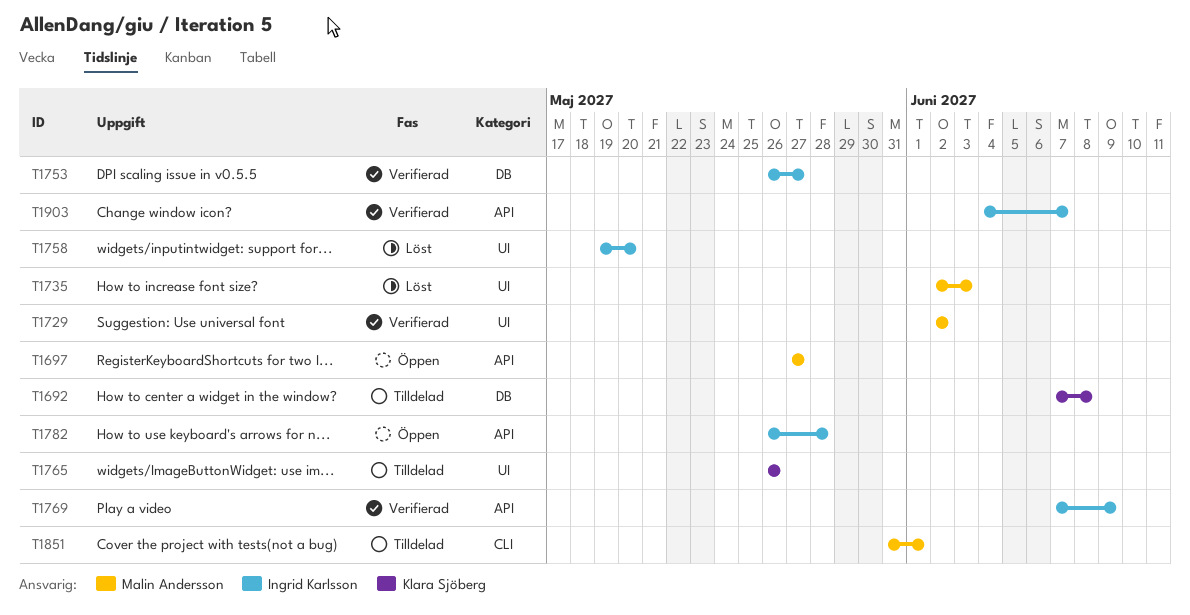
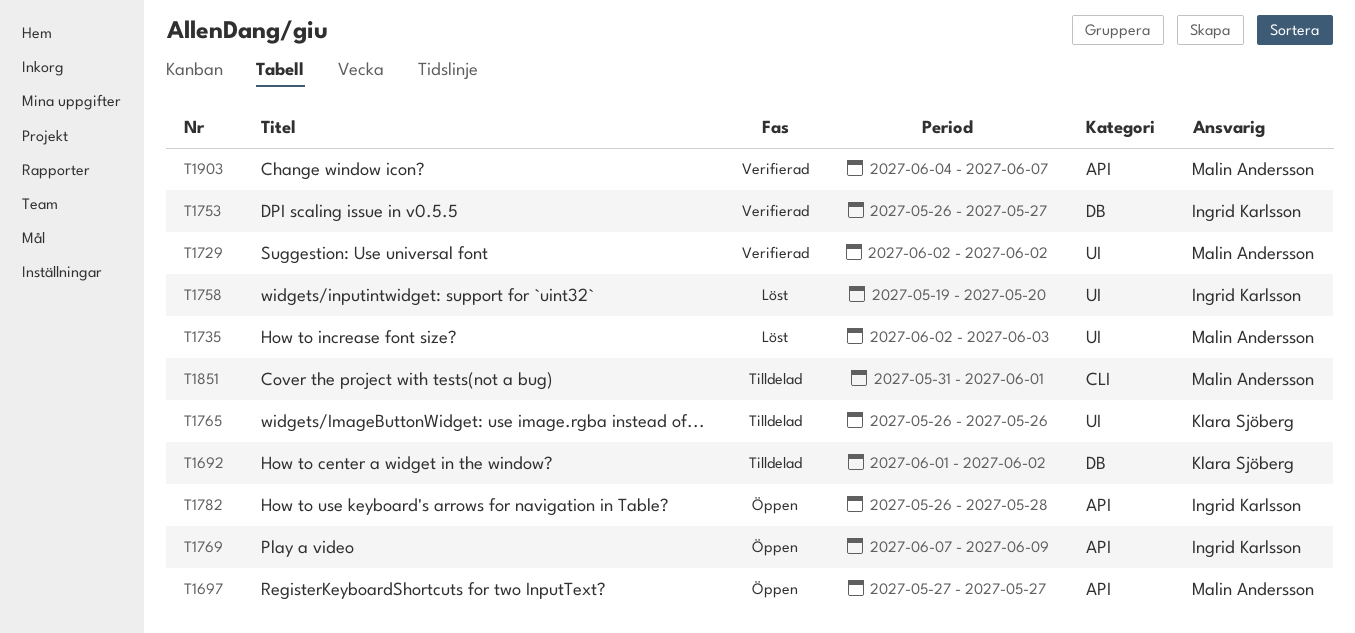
T1692, start: Jun 7 -> Jun 1
T1692, due: Jun 8 -> Jun 2
T1769, status: Verifierad -> Öppen
T1903, owner: Ingrid Karlsson -> Malin Andersson

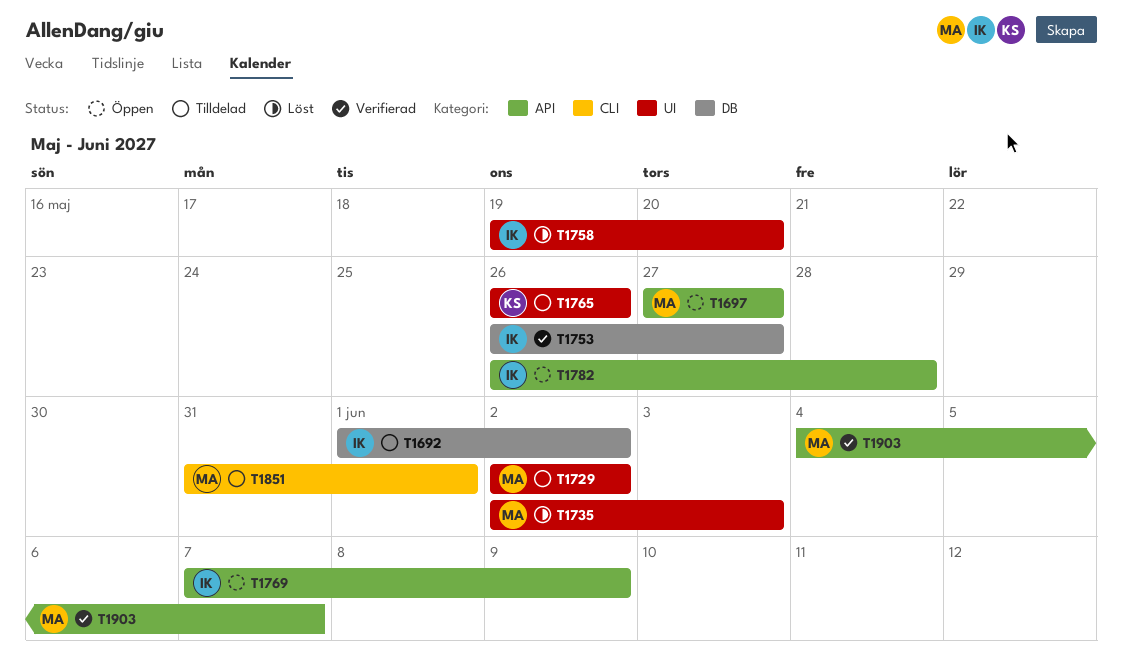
T1692, owner: Klara Sjöberg -> Ingrid Karlsson
T1729, status: Verifierad -> Tilldelad

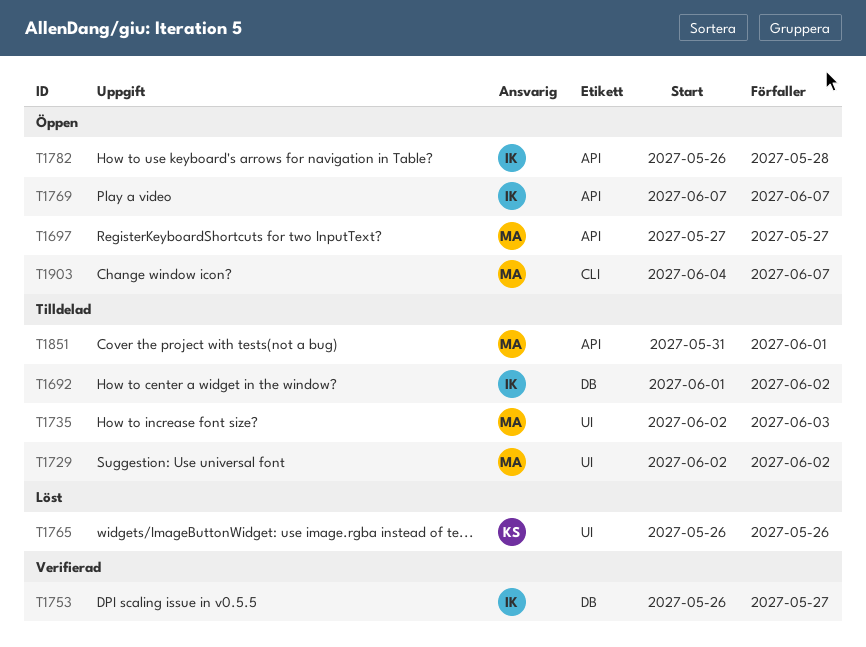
T1735, status: Löst -> Tilldelad
T1758: present -> none
T1765, status: Tilldelad -> Löst
T1769, due: Jun 9 -> Jun 7
T1851, label: CLI -> API
T1903, status: Verifierad -> Öppen
T1903, label: API -> CLI

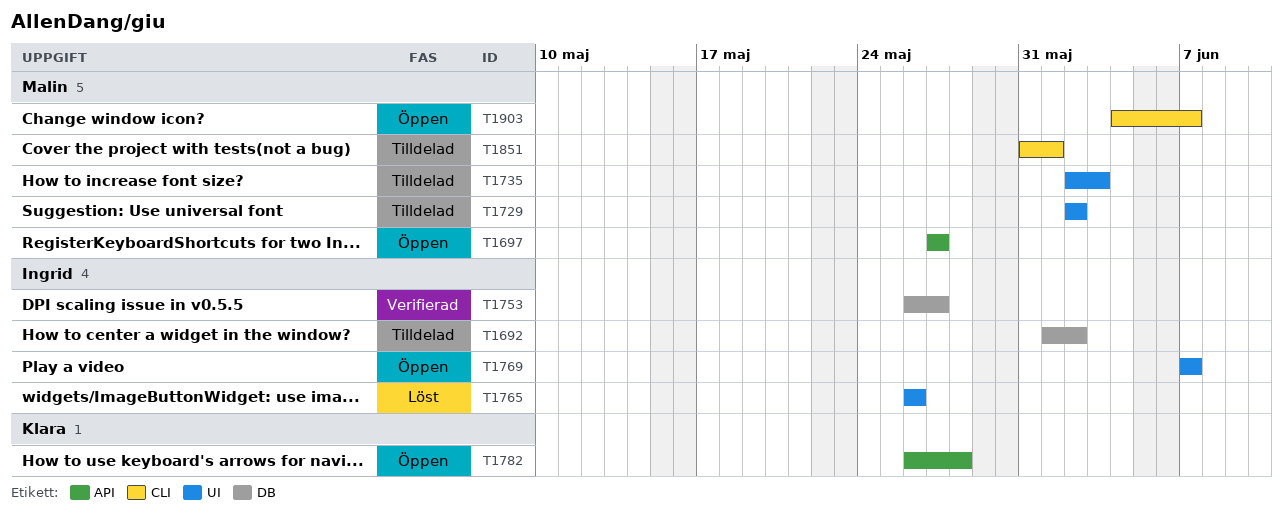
T1765, owner: Klara -> Ingrid
T1769, label: API -> UI
T1782, owner: Ingrid -> Klara
T1851, label: API -> CLI

